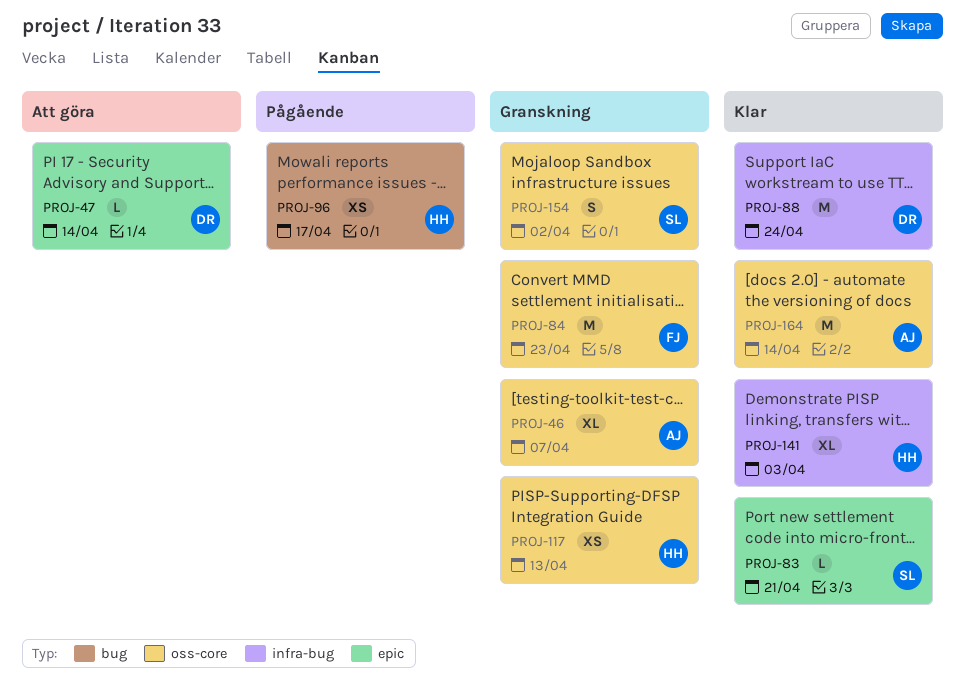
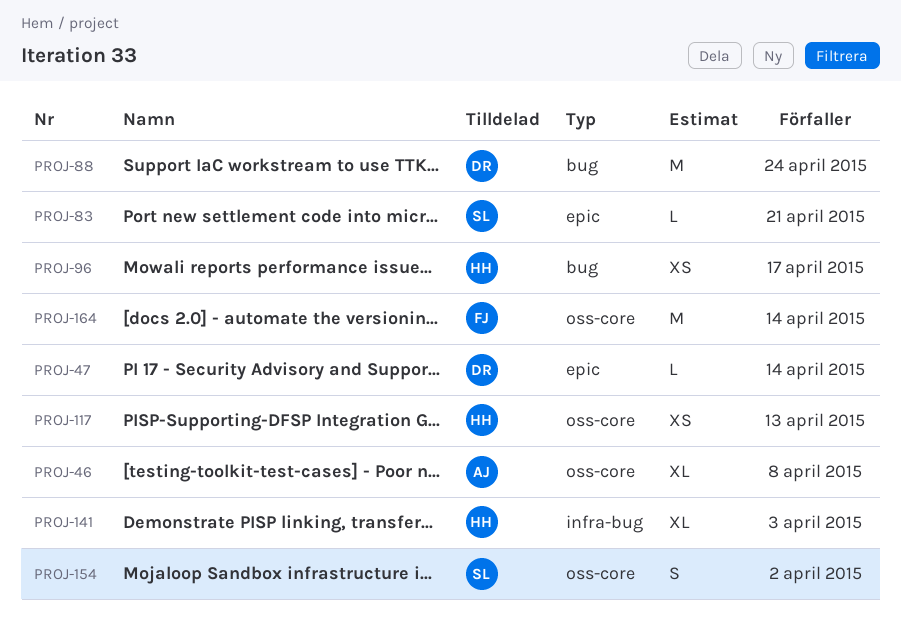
PROJ-46, due: Apr 7 -> Apr 8
PROJ-84: present -> none
PROJ-88, label: infra-bug -> bug
PROJ-164, owner: AJ -> FJ

